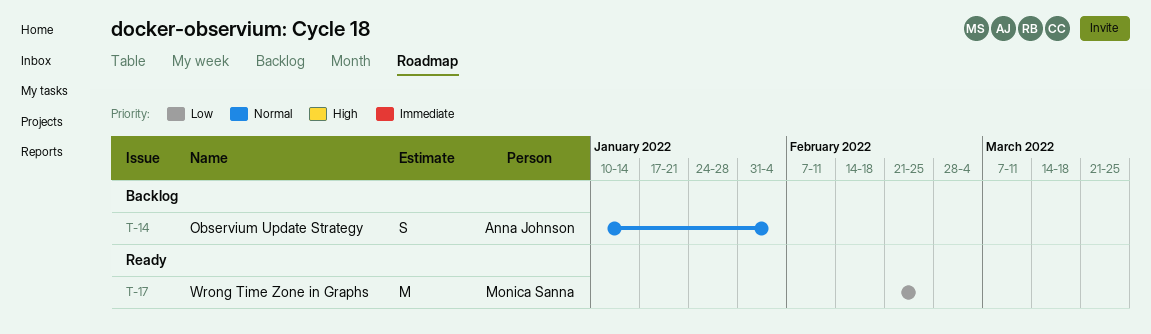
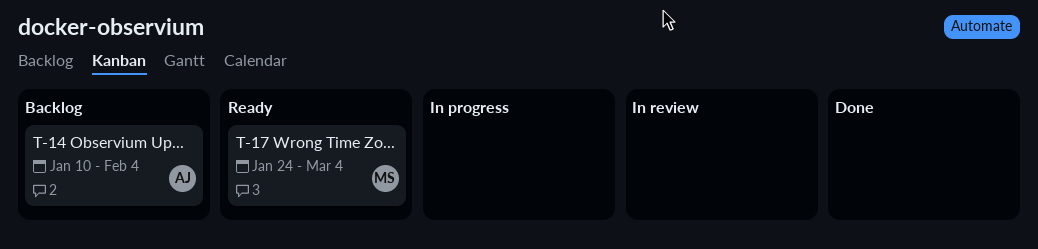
T-17, start: Feb 21 -> Jan 24
T-17, due: Feb 25 -> Mar 4

